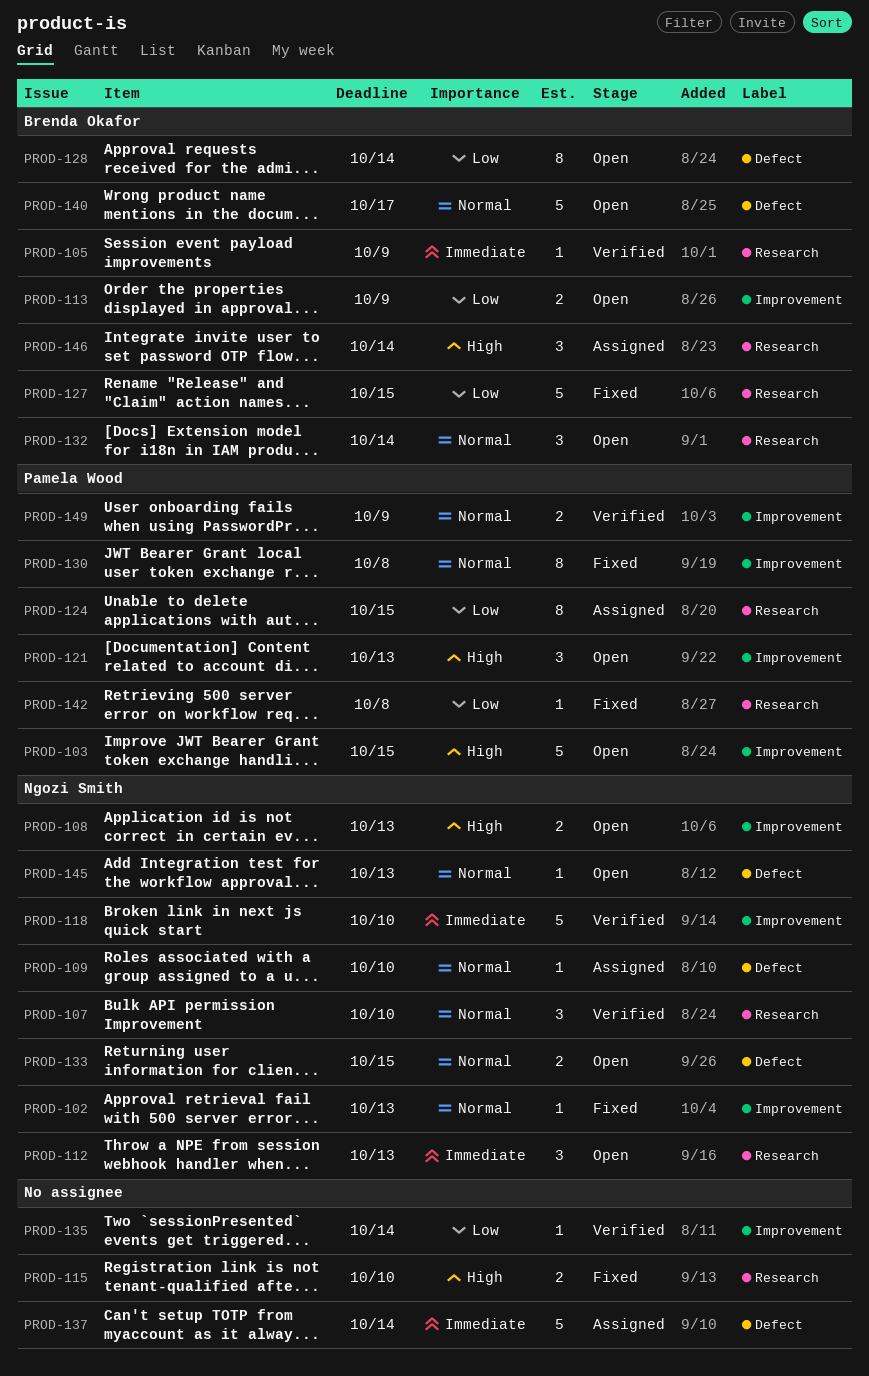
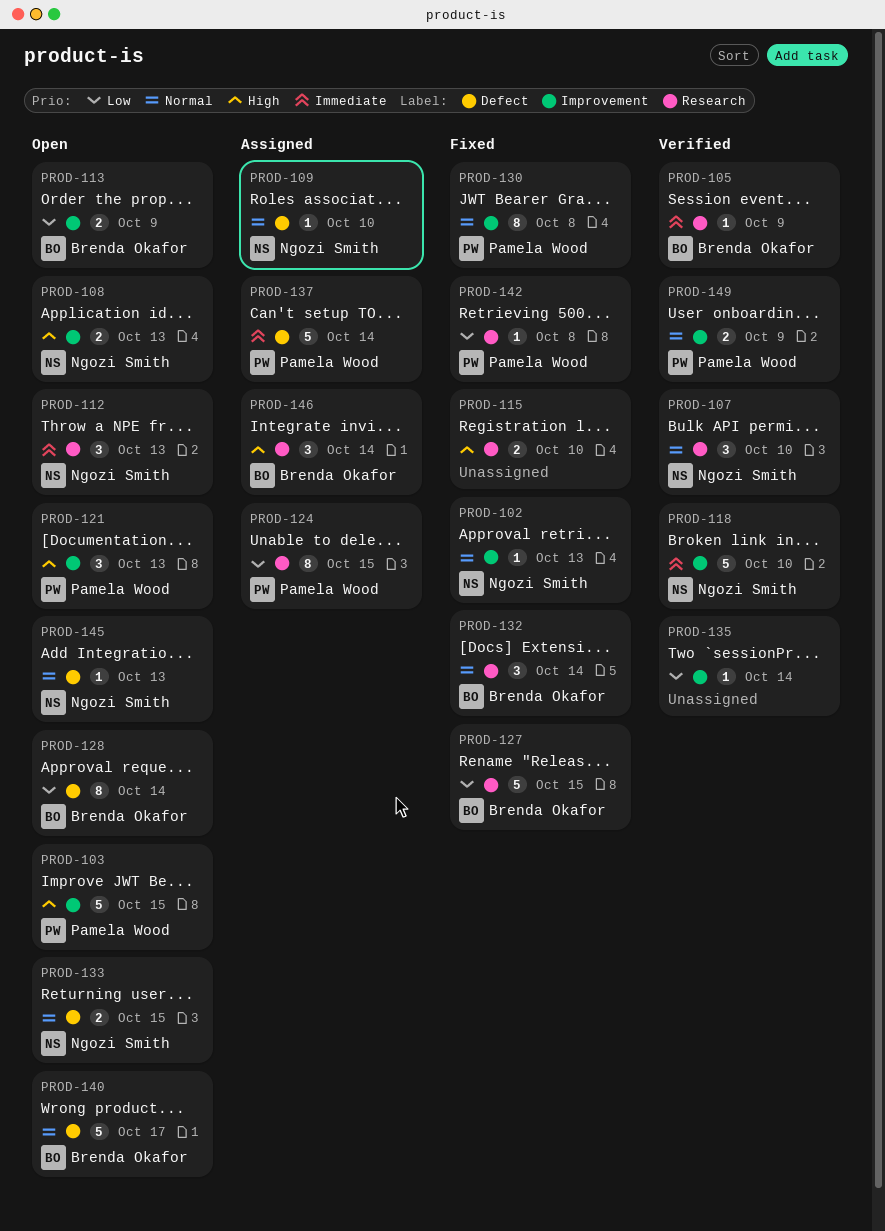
PROD-132, status: Open -> Fixed
PROD-137, owner: none -> Pamela Wood

